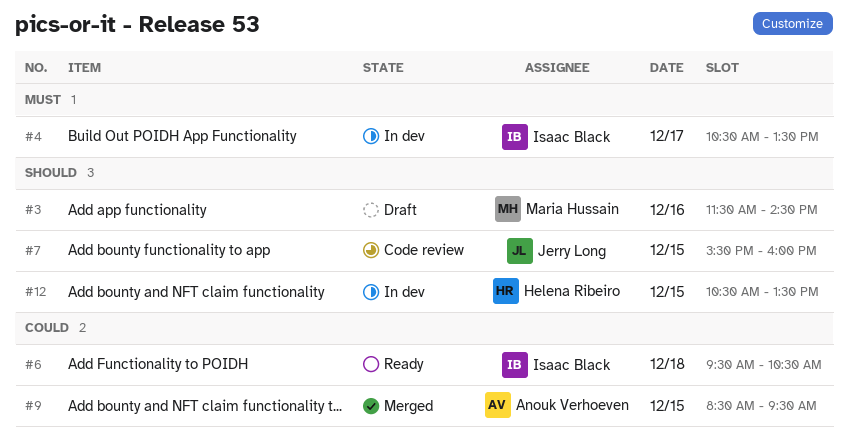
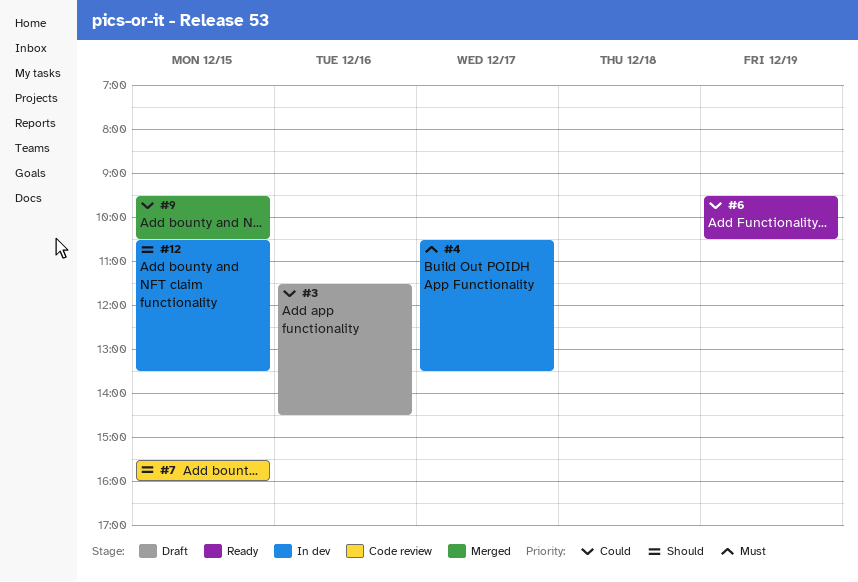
#3, priority: Should -> Could
#6, day: Dec 18 -> Dec 19
#9, begins: 08:30 -> 09:30
#9, ends: 09:30 -> 10:30

